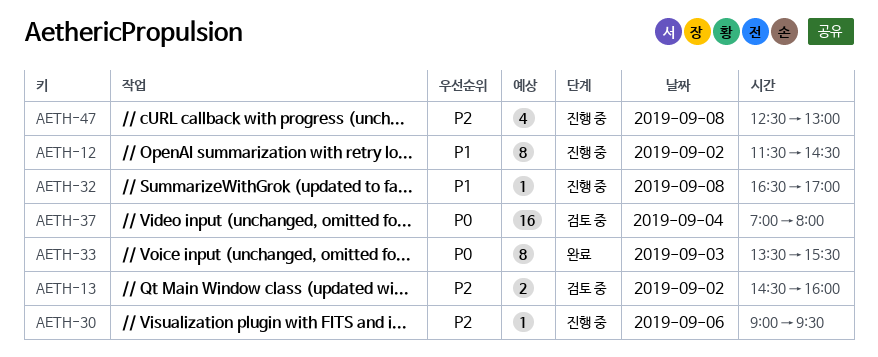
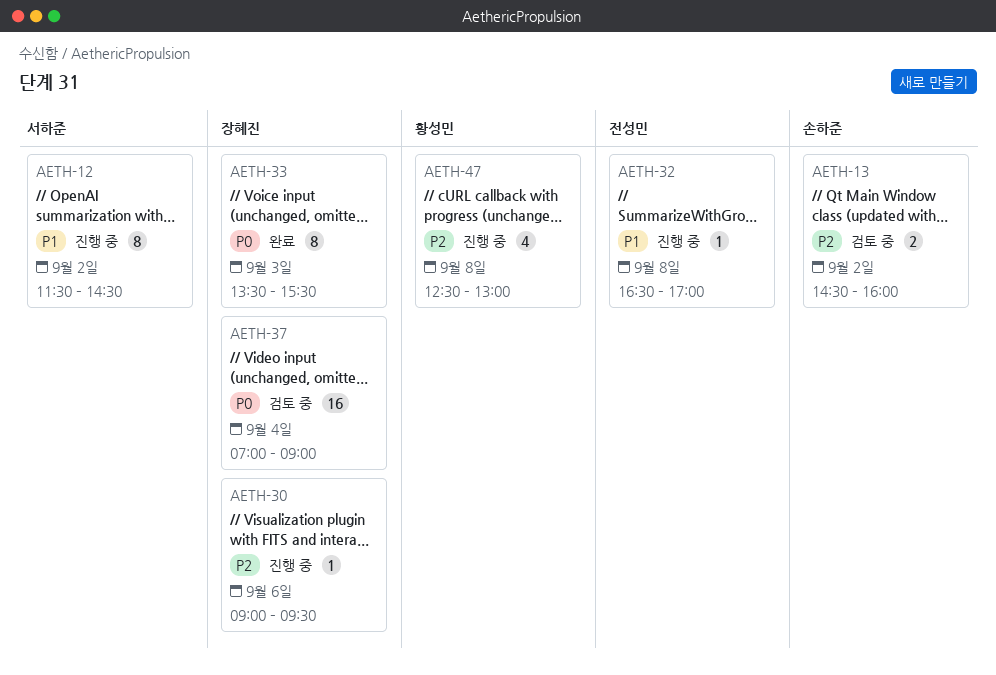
AETH-37, ends: 08:00 -> 09:00

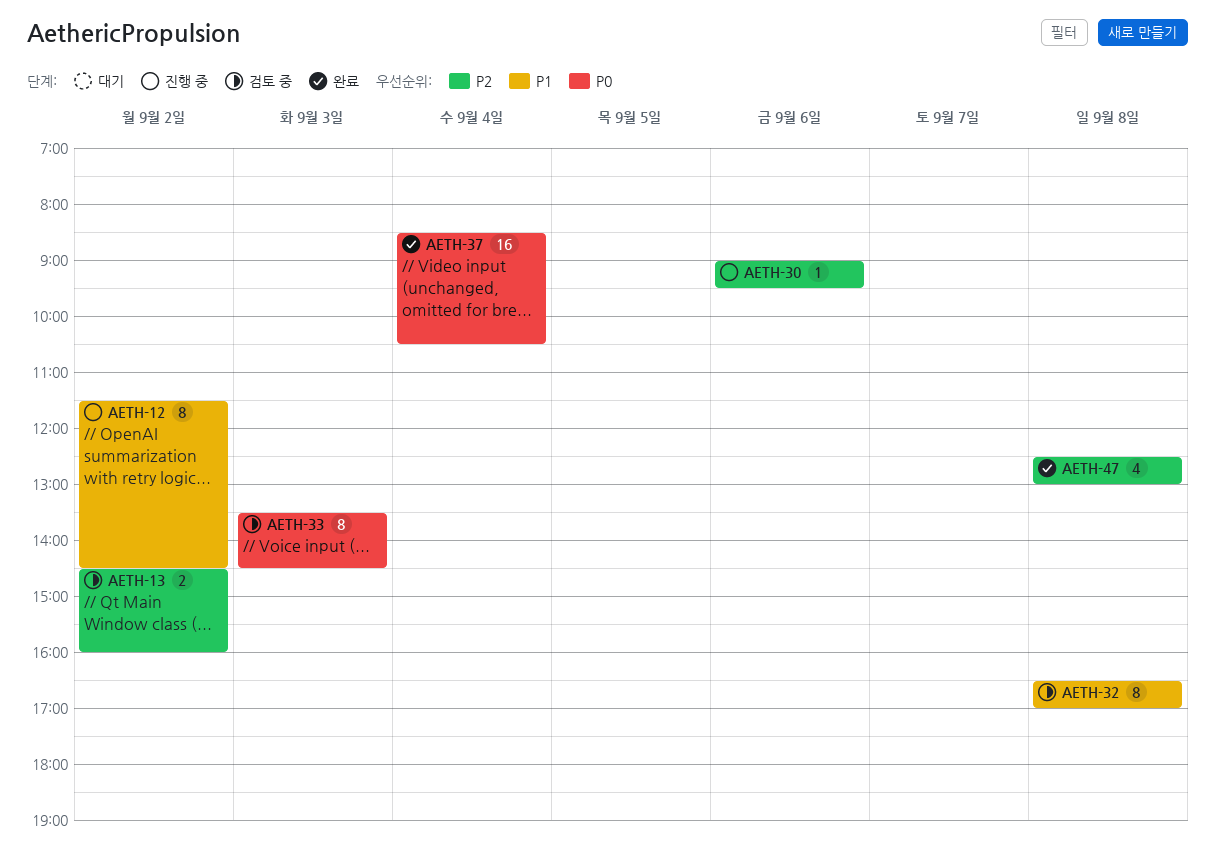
AETH-32, status: 진행 중 -> 검토 중
AETH-32, estimate: 1 -> 8
AETH-33, status: 완료 -> 검토 중
AETH-33, ends: 15:30 -> 14:30
AETH-37, status: 검토 중 -> 완료
AETH-37, begins: 07:00 -> 08:30
AETH-37, ends: 09:00 -> 10:30
AETH-47, status: 진행 중 -> 완료

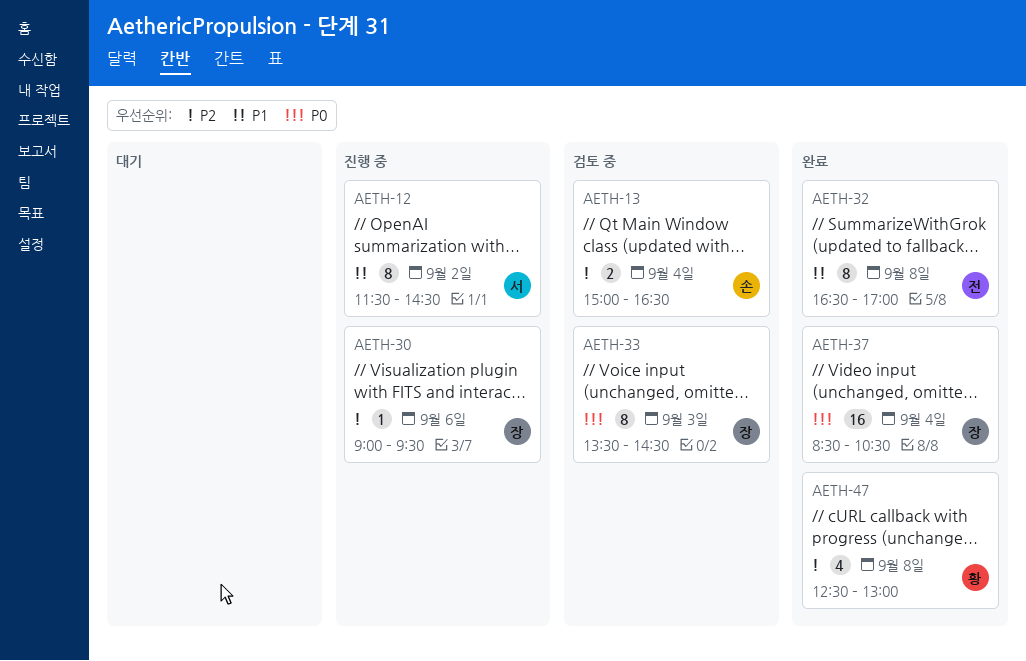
AETH-13, day: Sep 2 -> Sep 4
AETH-13, begins: 14:30 -> 15:00
AETH-13, ends: 16:00 -> 16:30
AETH-32, status: 검토 중 -> 완료

